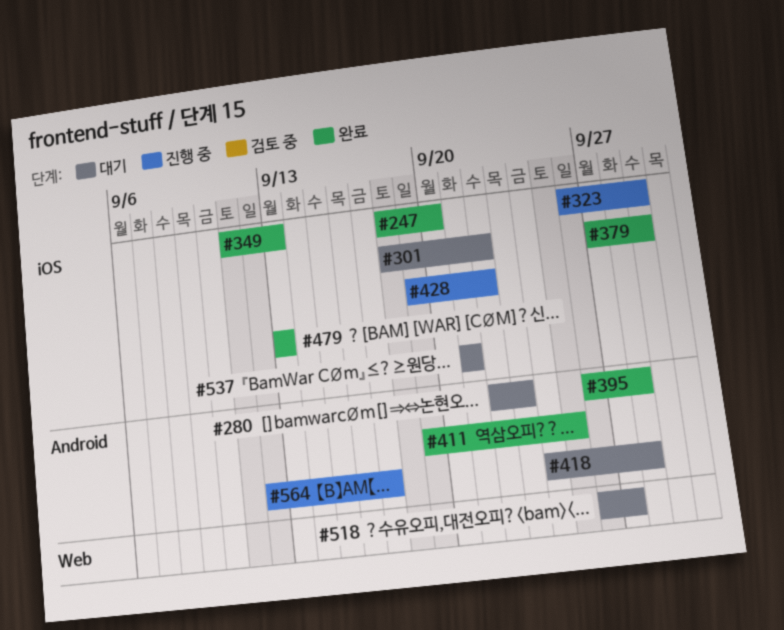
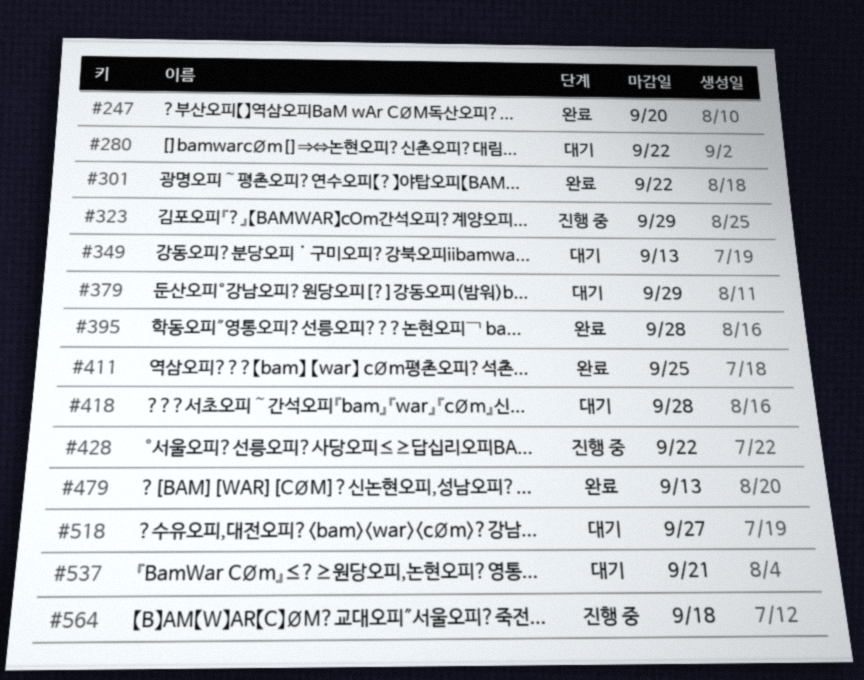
#280, due: Sep 23 -> Sep 22
#301, status: 대기 -> 완료
#349, status: 완료 -> 대기
#379, status: 완료 -> 대기
#564, due: Sep 17 -> Sep 18

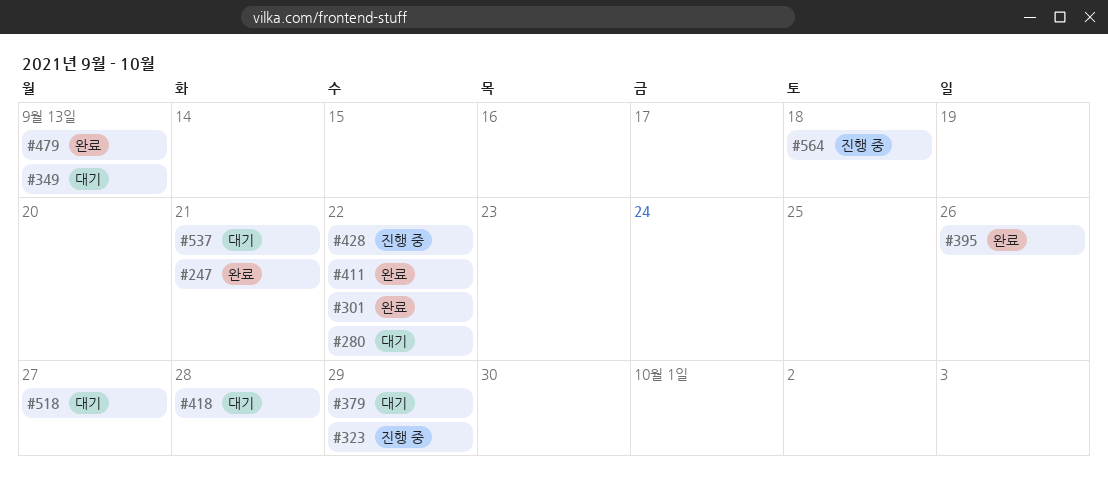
#247, due: Sep 20 -> Sep 21
#395, due: Sep 28 -> Sep 26
#411, due: Sep 25 -> Sep 22

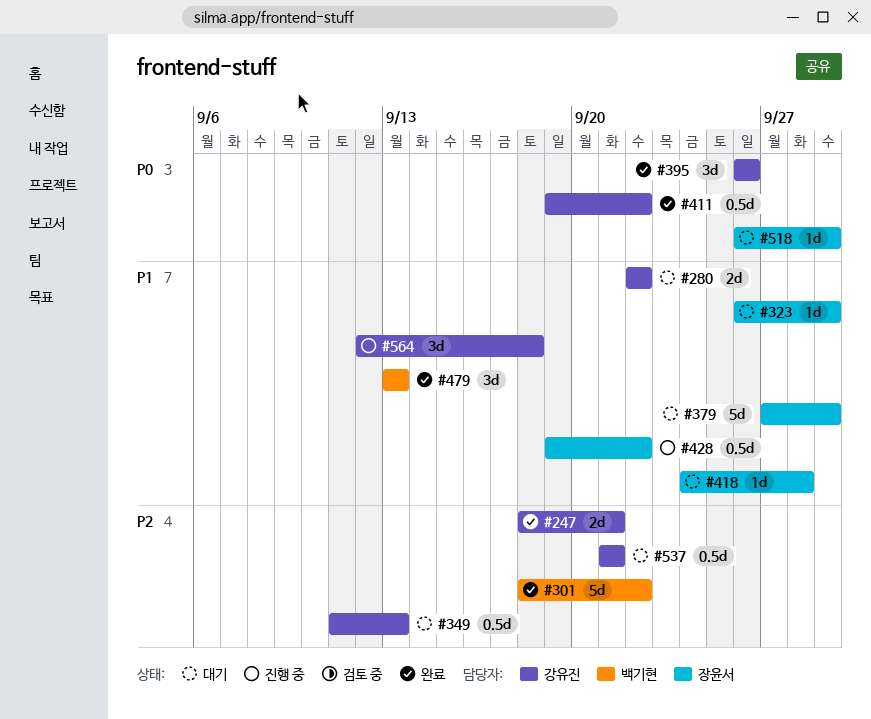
#323, status: 진행 중 -> 대기
#518, due: Sep 27 -> Sep 29

